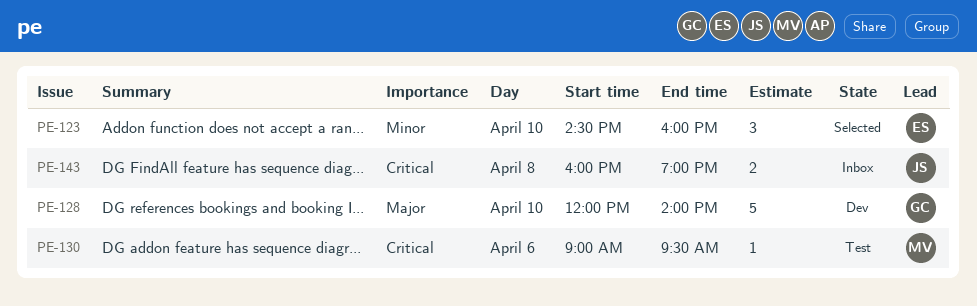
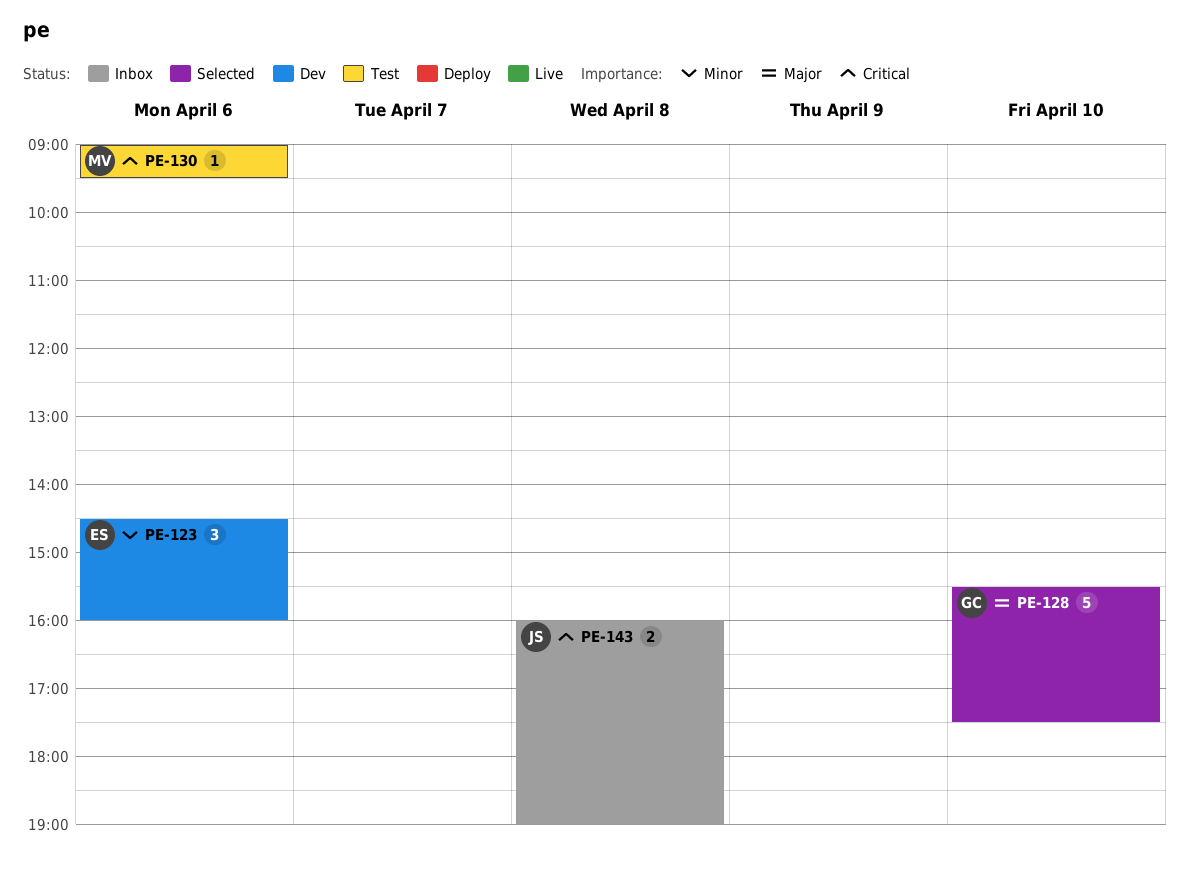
PE-123, status: Selected -> Dev
PE-123, day: Apr 10 -> Apr 6
PE-128, status: Dev -> Selected
PE-128, begins: 12:00 -> 15:30
PE-128, ends: 14:00 -> 17:30

